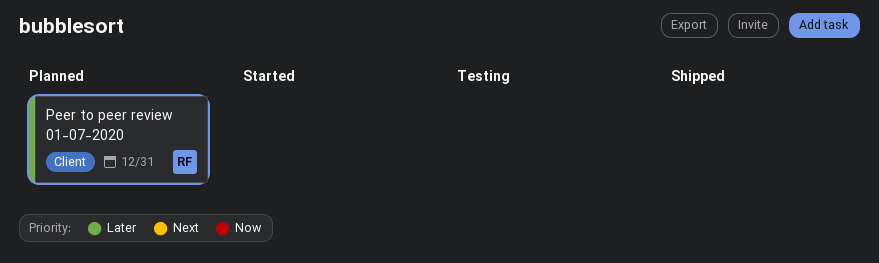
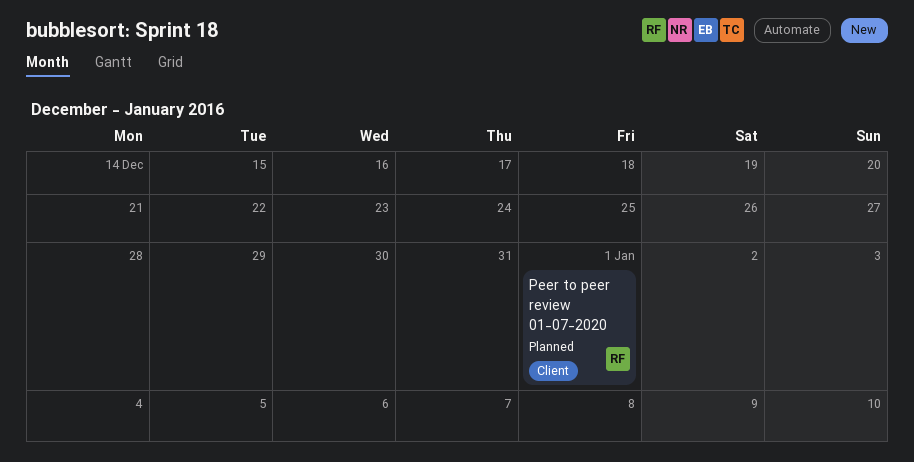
Peer to peer review 01-07-2020, due: Dec 31 -> Jan 1

